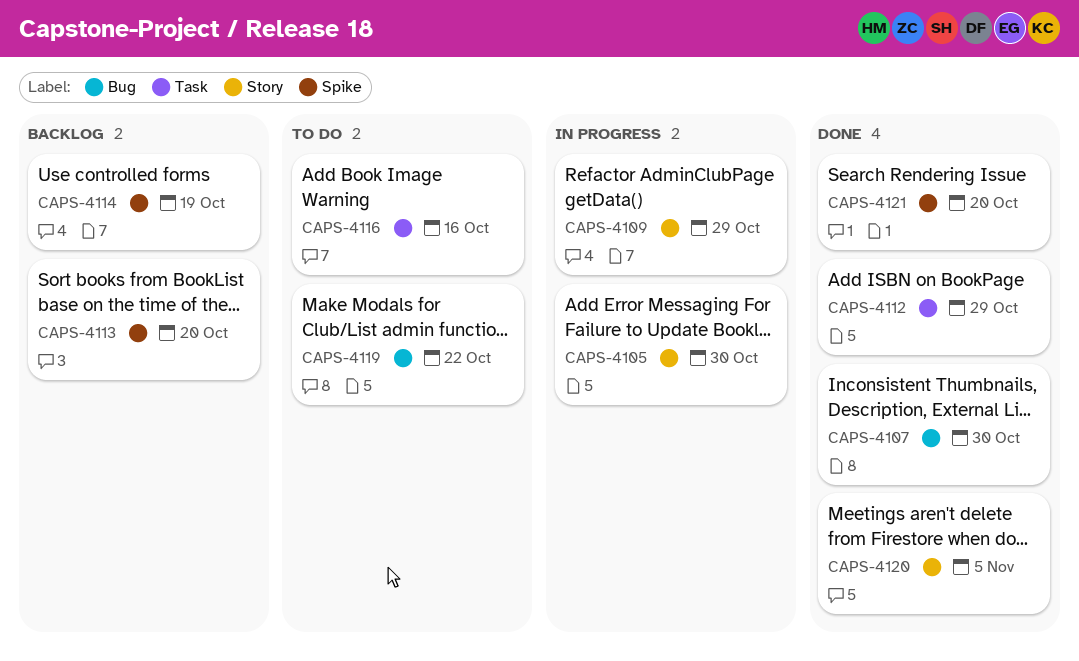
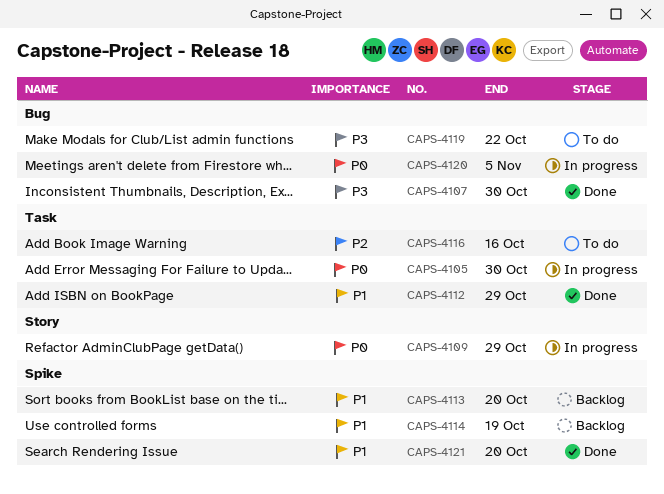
CAPS-4105, label: Story -> Task
CAPS-4120, status: Done -> In progress
CAPS-4120, label: Story -> Bug

